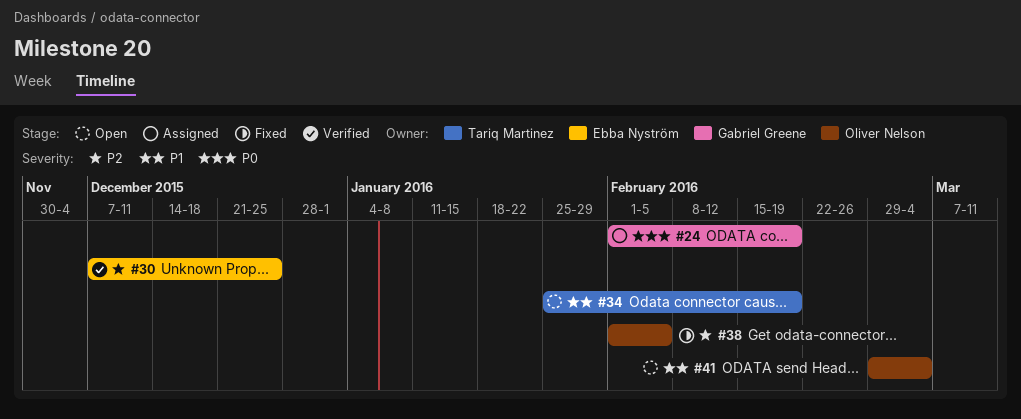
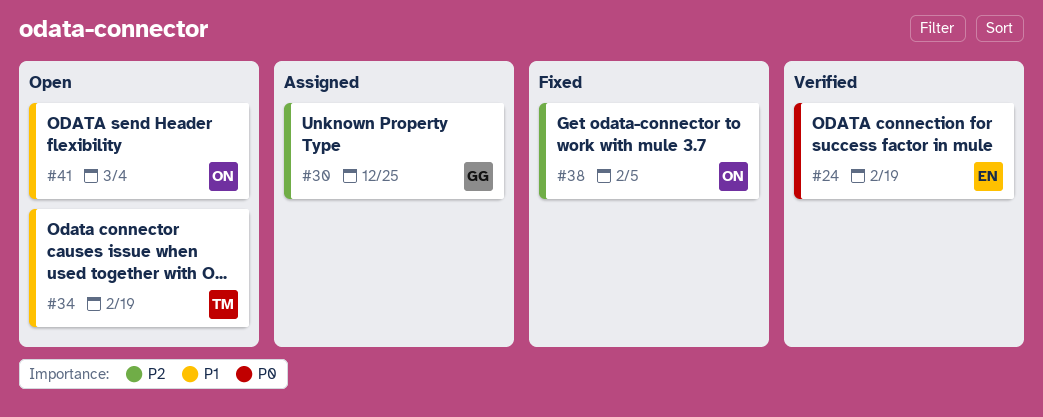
#24, status: Assigned -> Verified
#24, owner: Gabriel Greene -> Ebba Nyström
#30, status: Verified -> Assigned
#30, owner: Ebba Nyström -> Gabriel Greene

